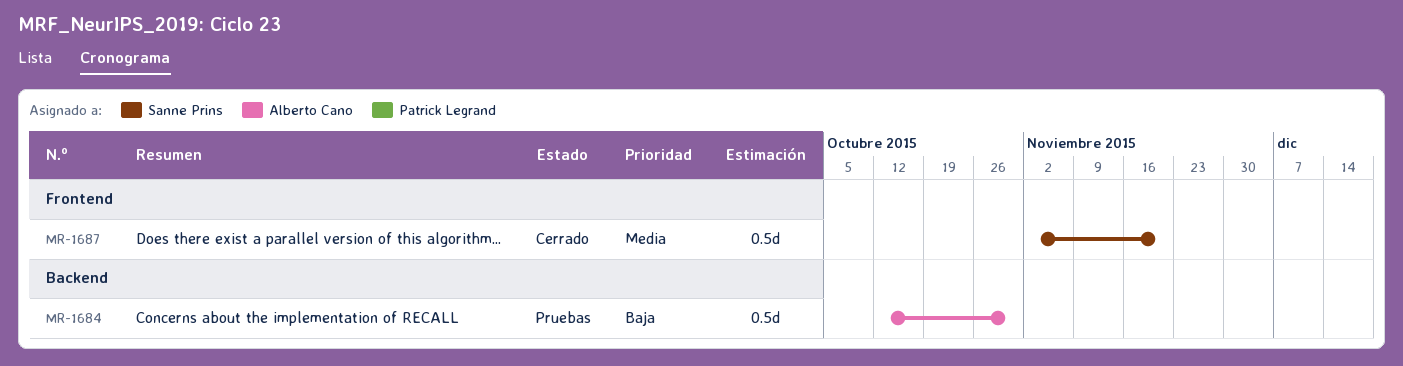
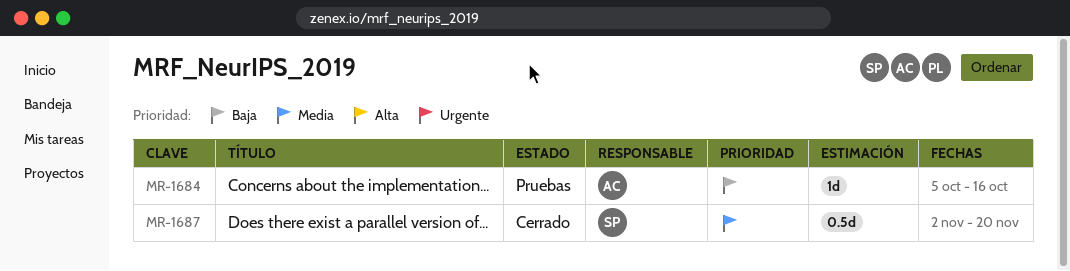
MR-1684, estimate: 0.5d -> 1d
MR-1684, start: Oct 12 -> Oct 5
MR-1684, due: Oct 30 -> Oct 16

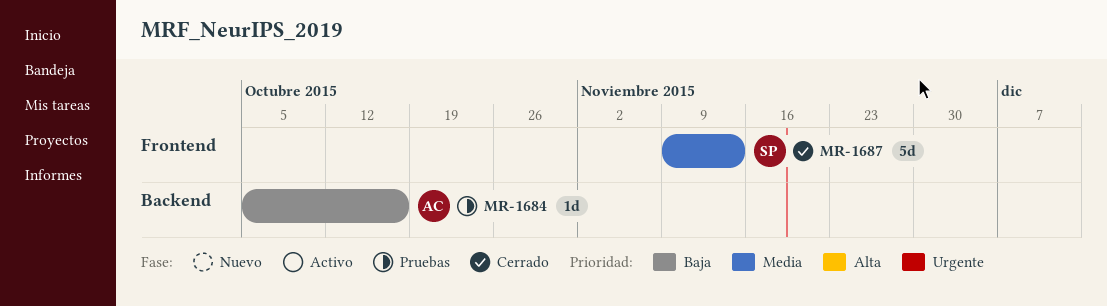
MR-1687, estimate: 0.5d -> 5d
MR-1687, start: Nov 2 -> Nov 9
MR-1687, due: Nov 20 -> Nov 13

